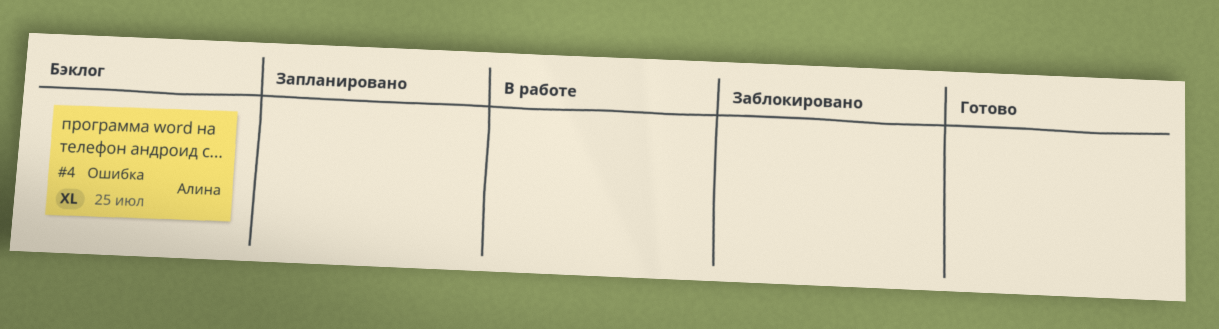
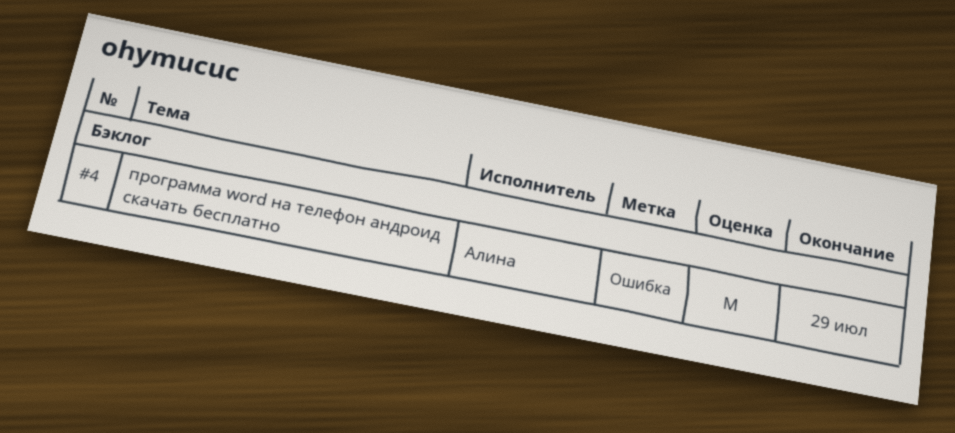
#4, estimate: XL -> M
#4, due: Jul 25 -> Jul 29

